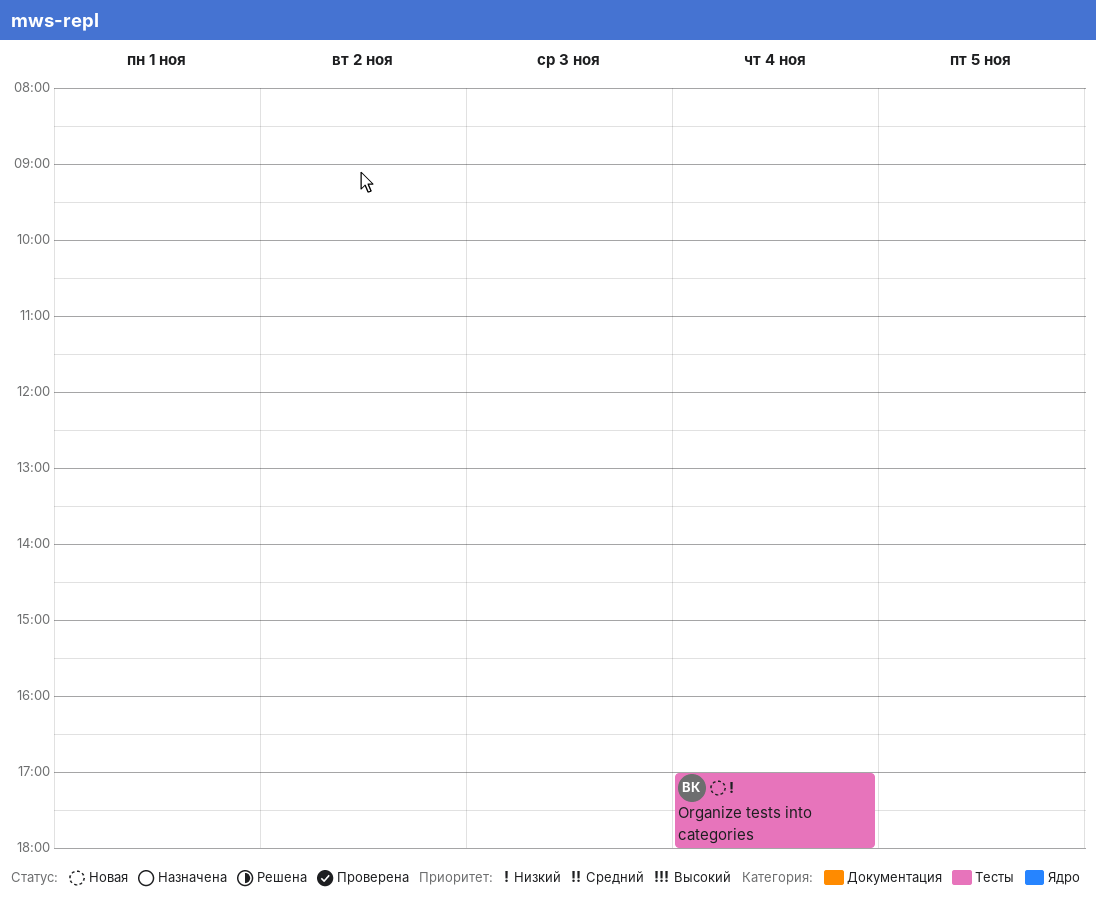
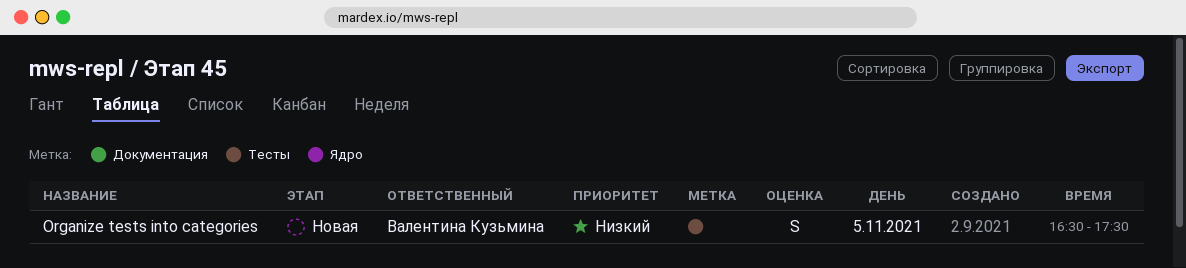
Organize tests into categories, day: Nov 4 -> Nov 5
Organize tests into categories, begins: 17:00 -> 16:30
Organize tests into categories, ends: 18:00 -> 17:30

